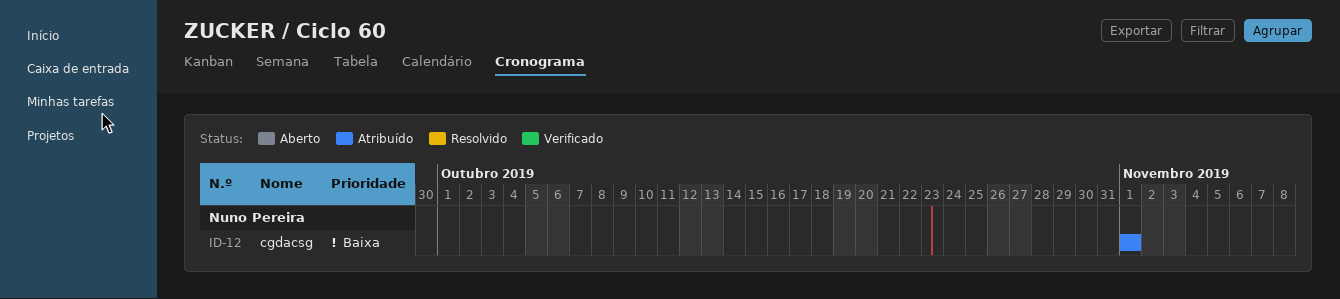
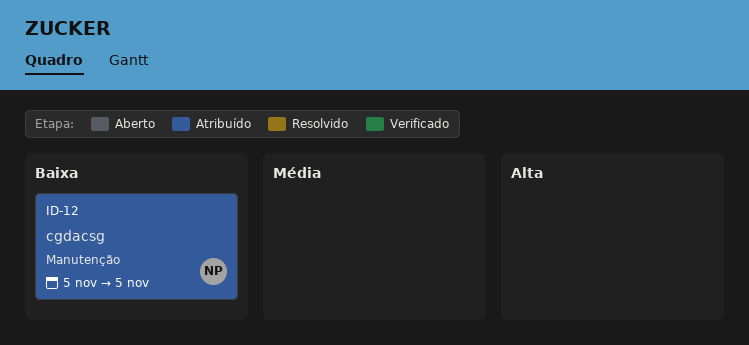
ID-12, start: Nov 1 -> Nov 5
ID-12, due: Nov 1 -> Nov 5

